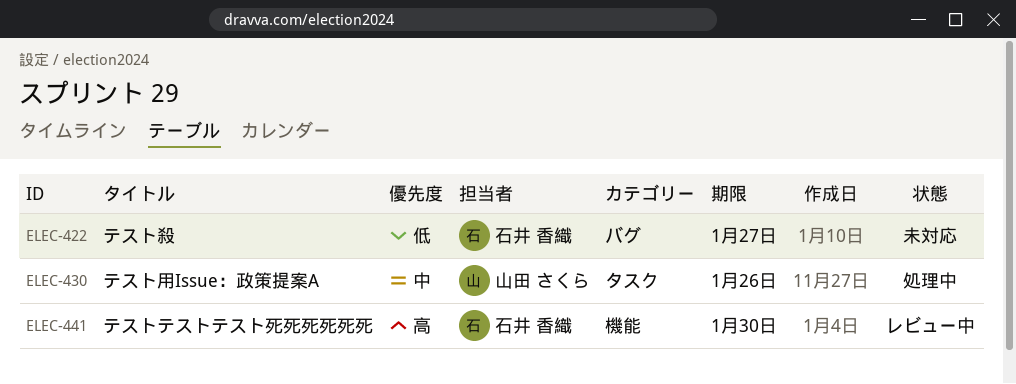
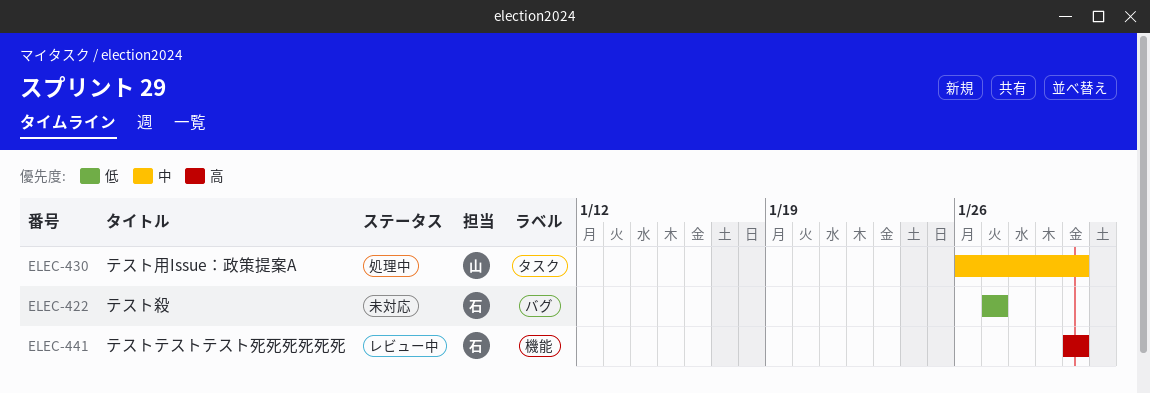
ELEC-430, due: Jan 26 -> Jan 30

